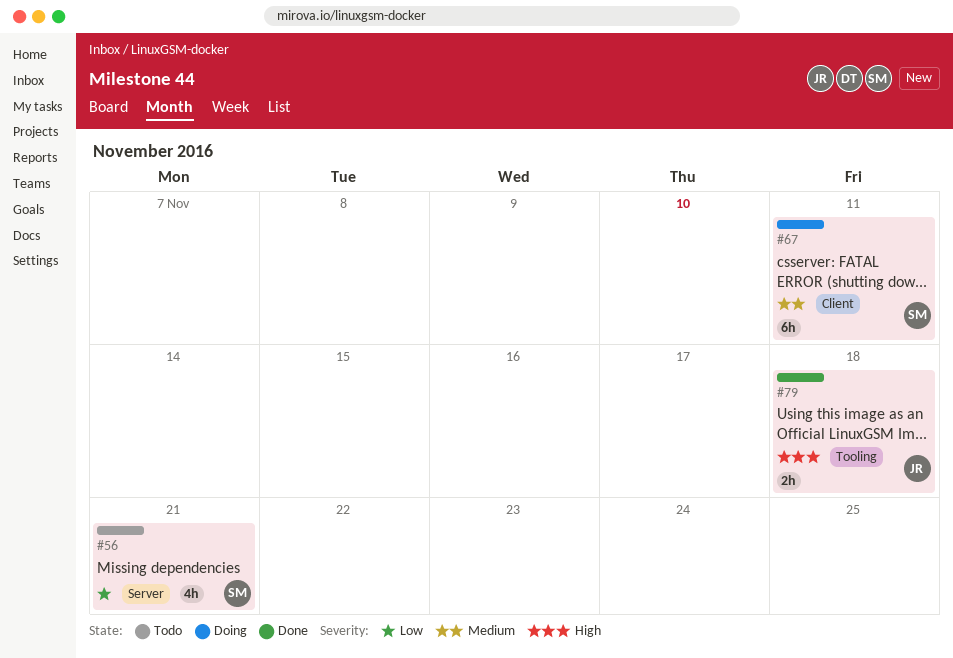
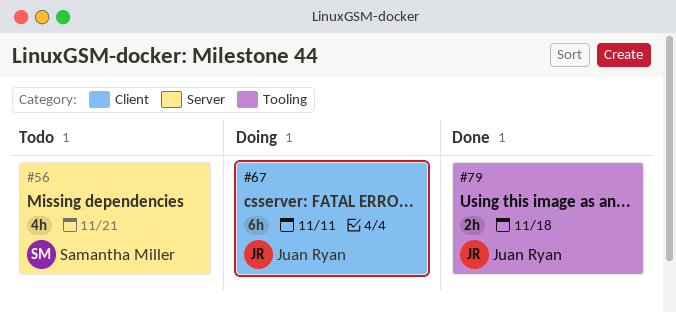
#67, owner: Samantha Miller -> Juan Ryan

